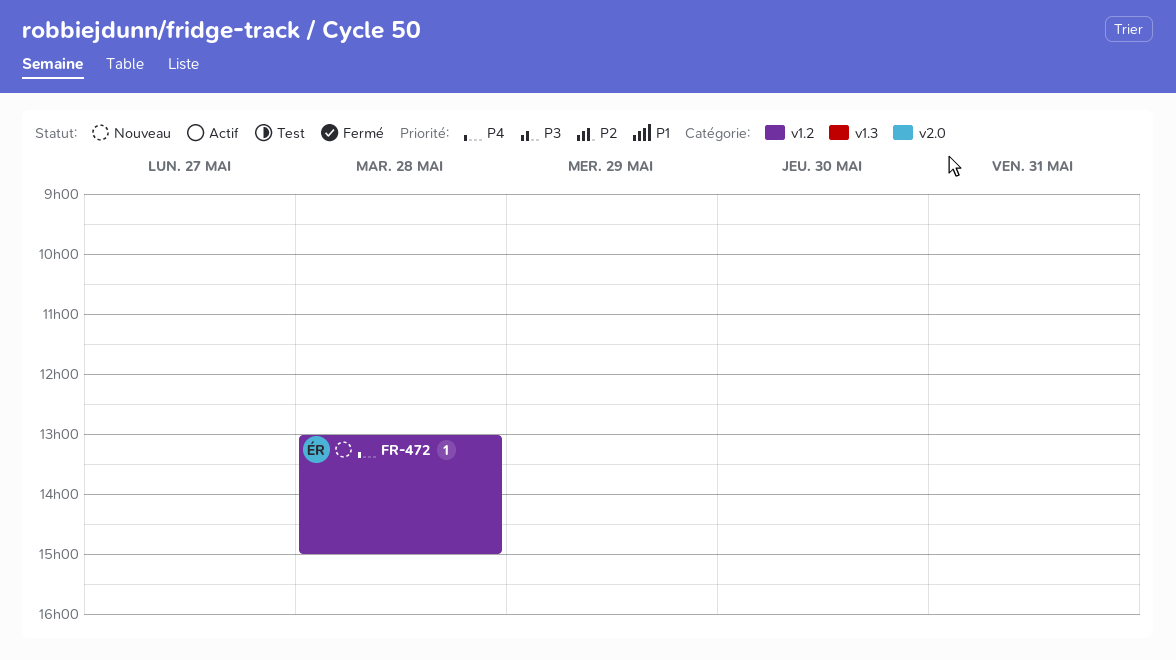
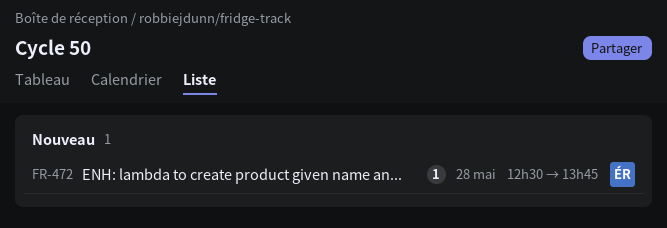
FR-472, begins: 13:00 -> 12:30
FR-472, ends: 15:00 -> 13:45

